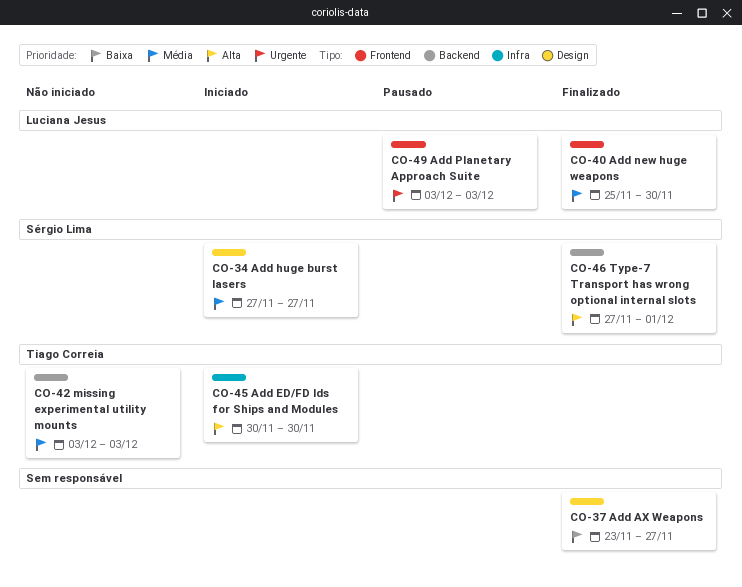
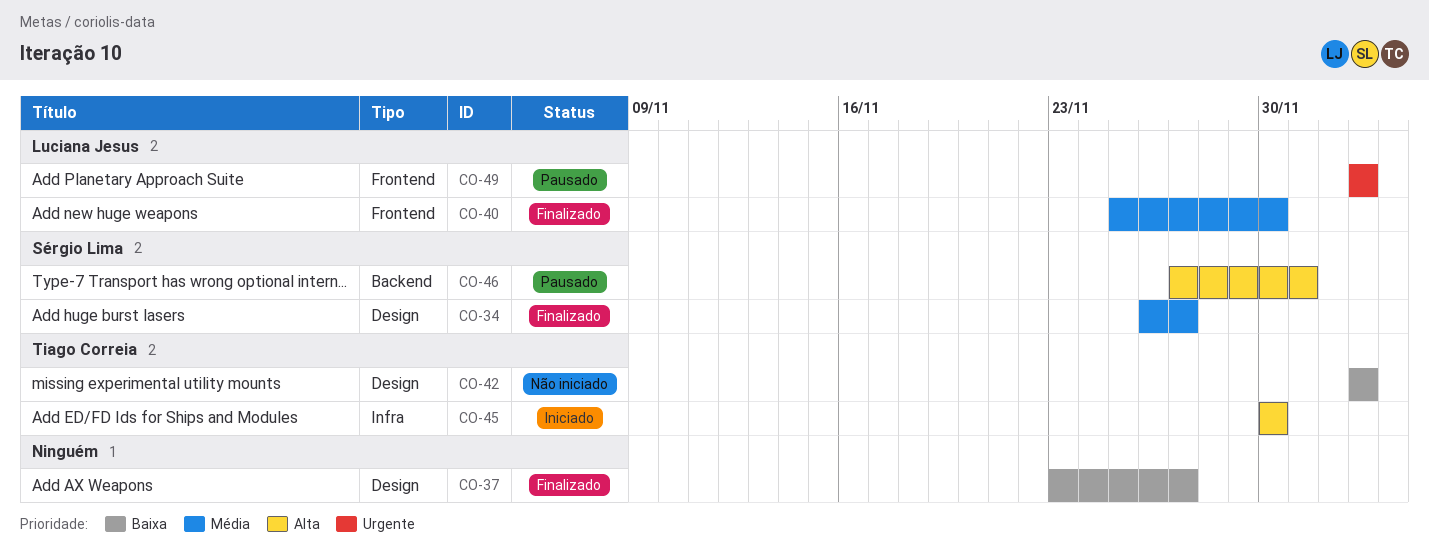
CO-34, status: Iniciado -> Finalizado
CO-34, start: Nov 27 -> Nov 26
CO-42, priority: Média -> Baixa
CO-42, label: Backend -> Design
CO-46, status: Finalizado -> Pausado

